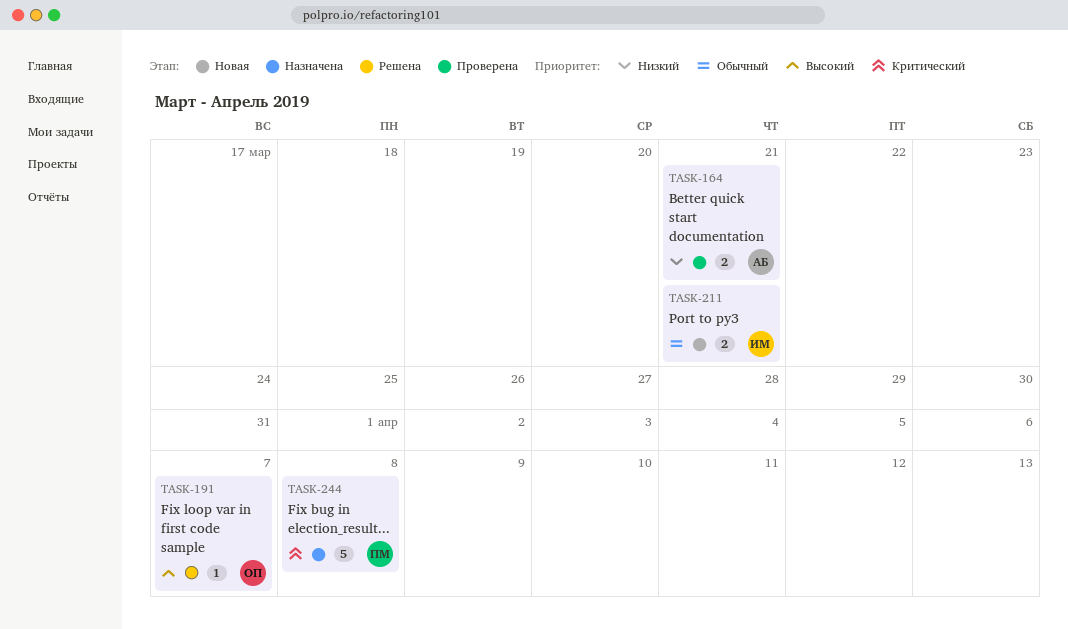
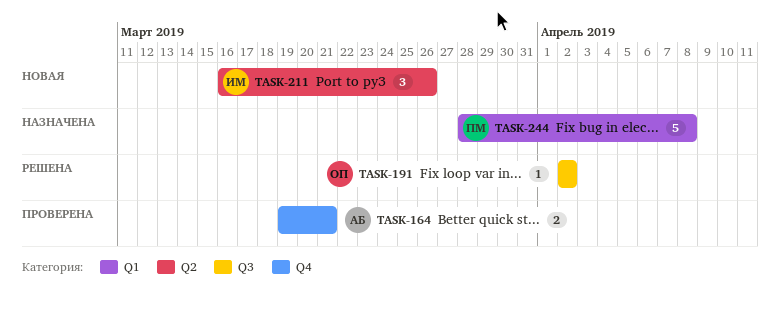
TASK-191, due: Apr 7 -> Apr 2
TASK-211, estimate: 2 -> 3
TASK-211, due: Mar 21 -> Mar 26

